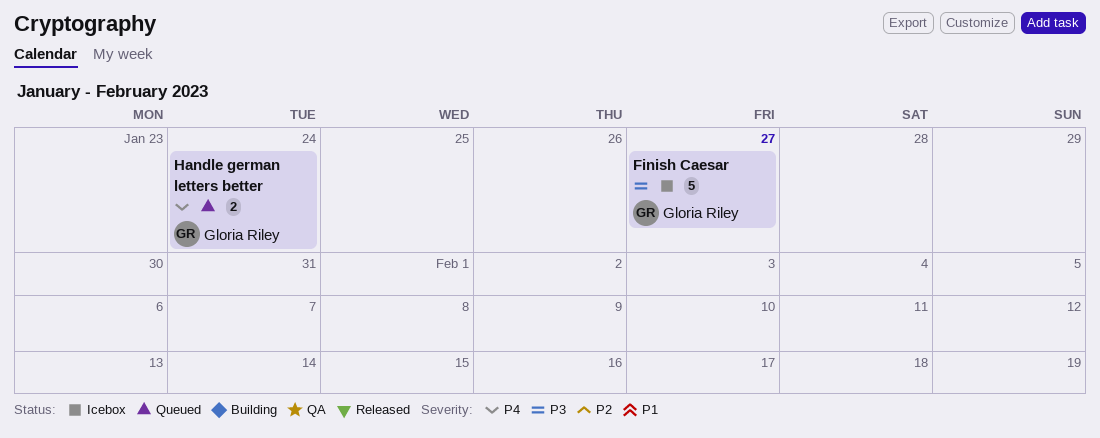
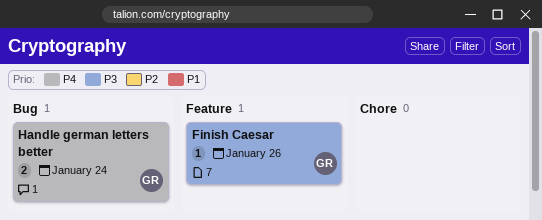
Finish Caesar, estimate: 5 -> 1
Finish Caesar, due: Jan 27 -> Jan 26

